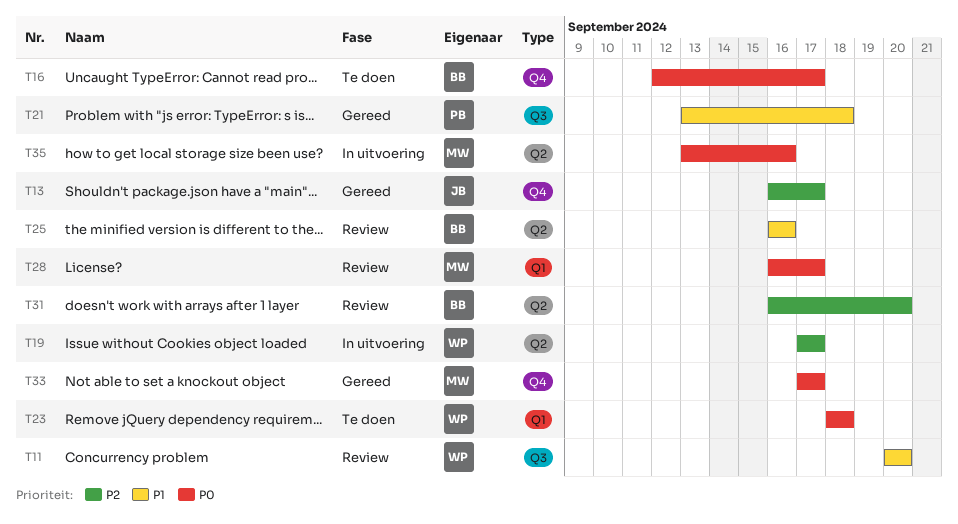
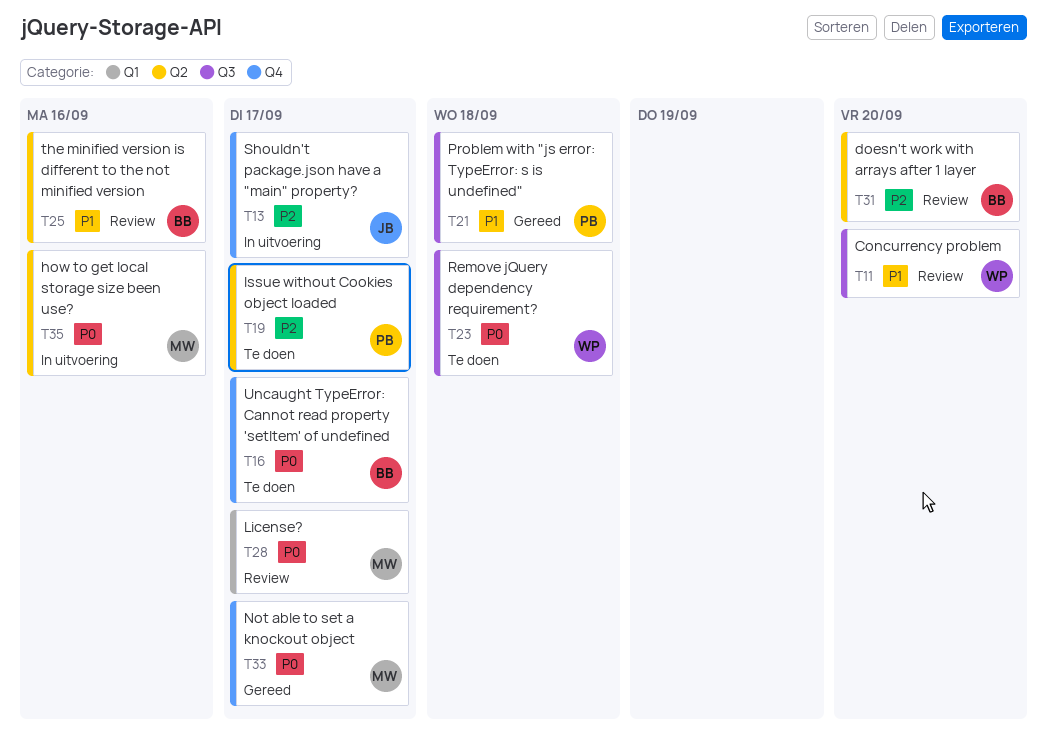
T13, status: Gereed -> In uitvoering
T19, status: In uitvoering -> Te doen
T19, owner: WP -> PB
T23, label: Q1 -> Q3

